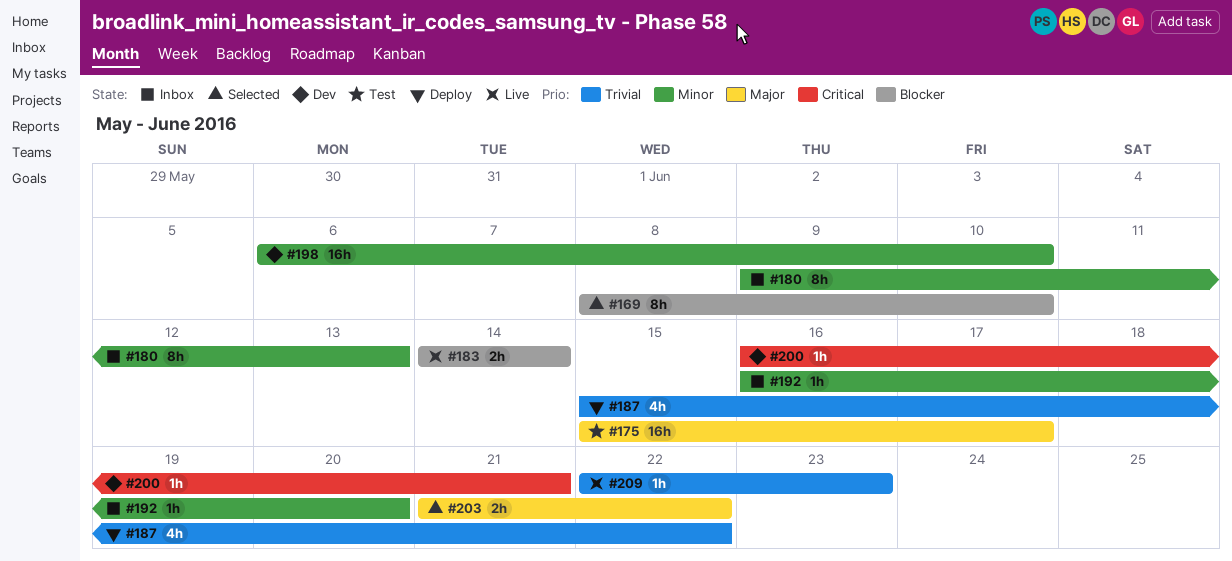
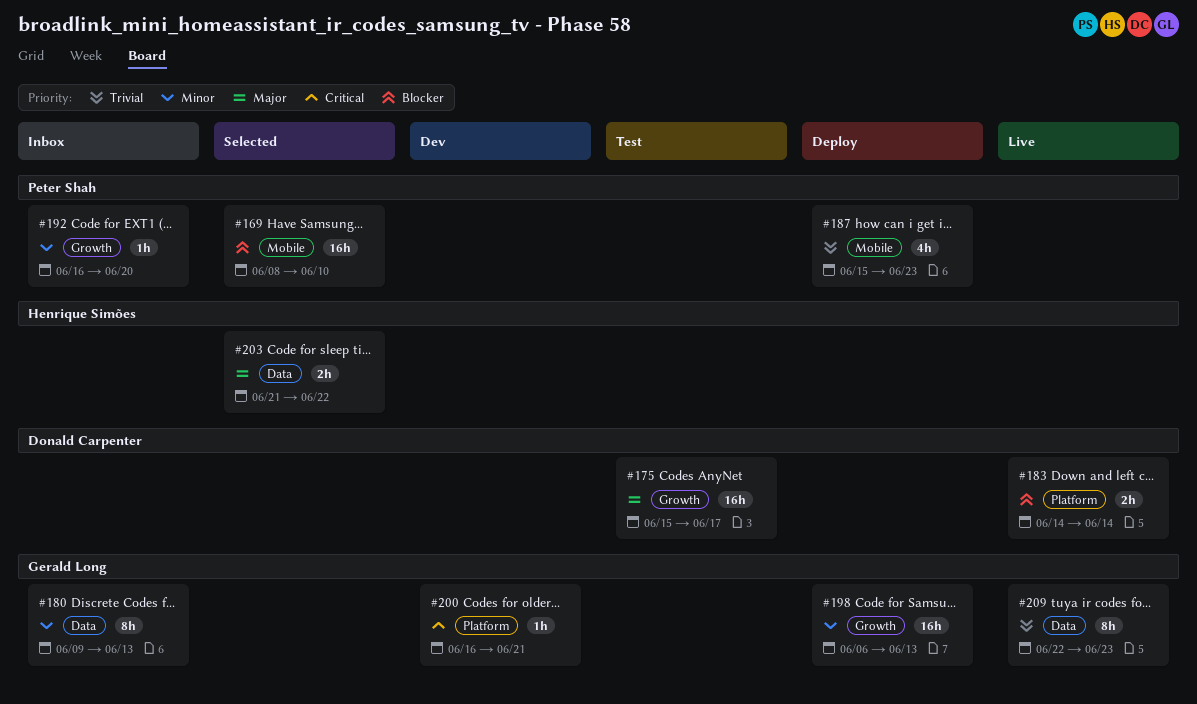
#169, estimate: 8h -> 16h
#187, due: Jun 22 -> Jun 23
#198, status: Dev -> Deploy
#198, due: Jun 10 -> Jun 13
#209, estimate: 1h -> 8h

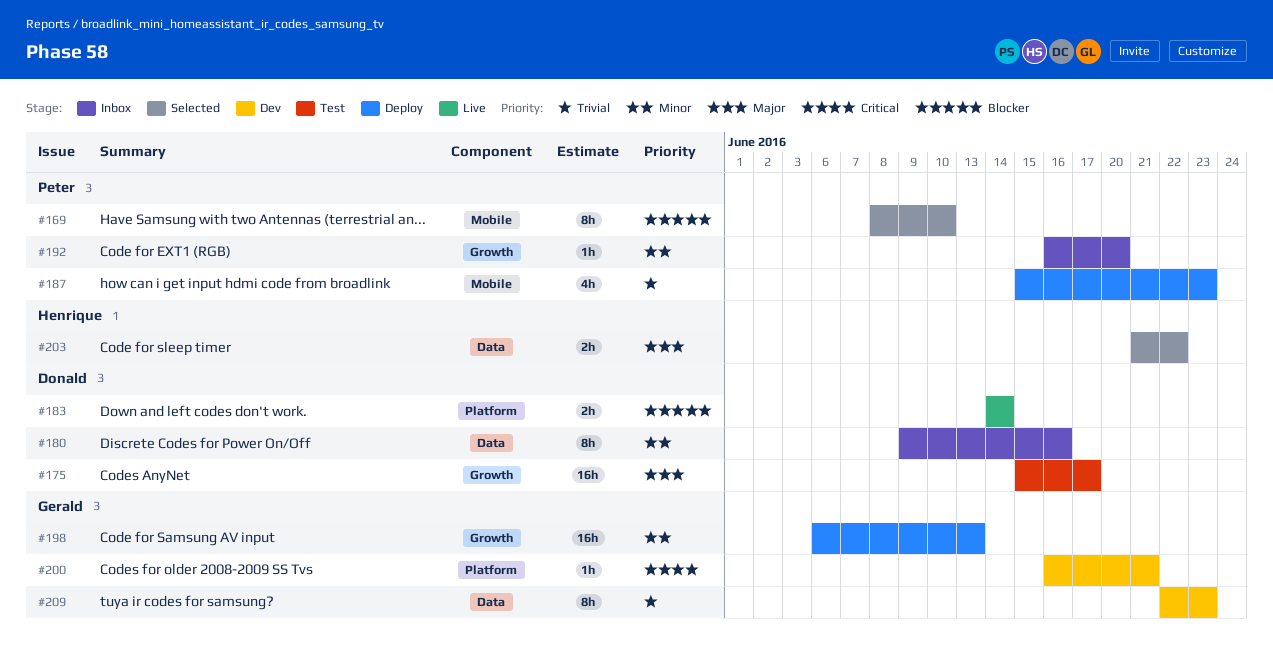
#169, estimate: 16h -> 8h
#180, owner: Gerald Long -> Donald Carpenter
#180, due: Jun 13 -> Jun 16
#209, status: Live -> Dev

